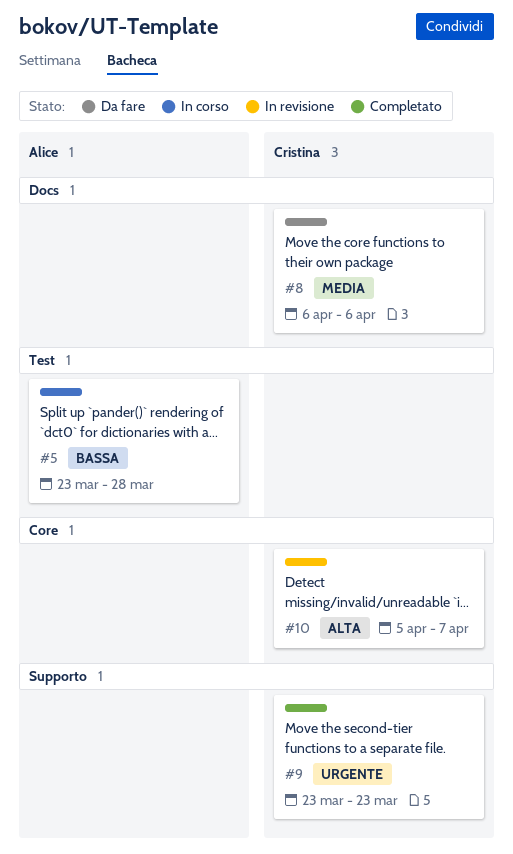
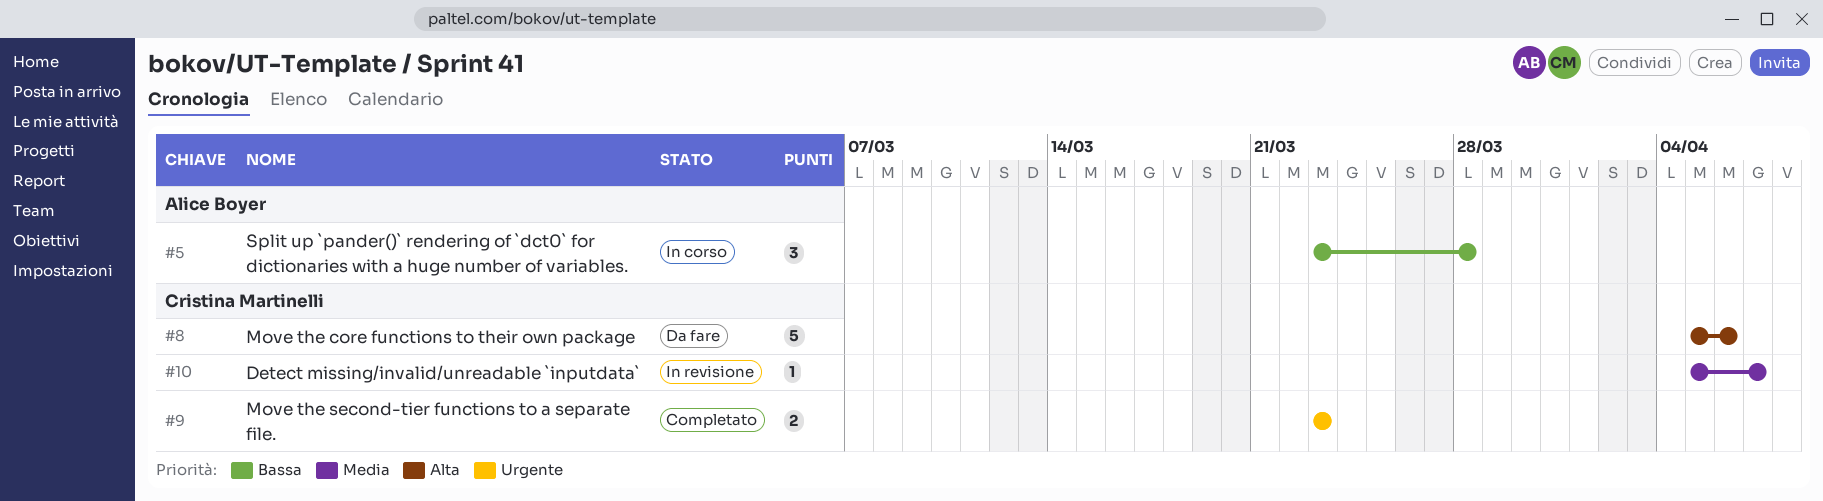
#8, priority: Media -> Alta
#8, start: Apr 6 -> Apr 5
#10, priority: Alta -> Media

